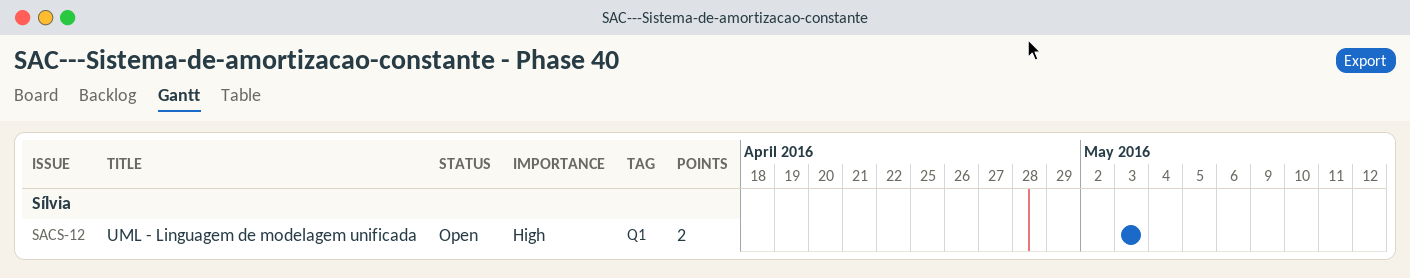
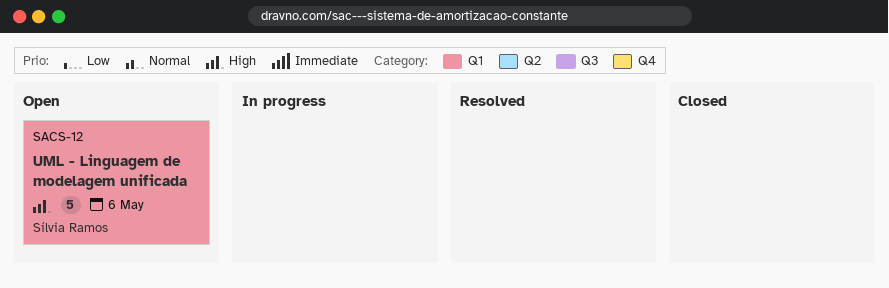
SACS-12, estimate: 2 -> 5
SACS-12, due: May 3 -> May 6

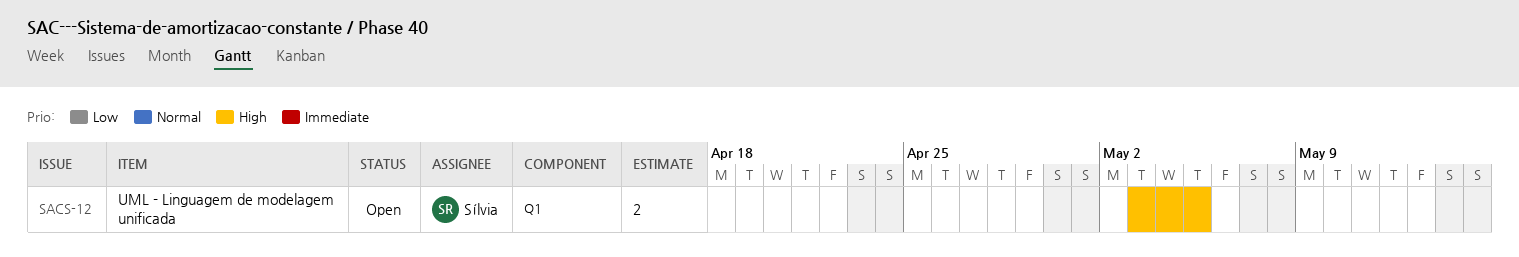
SACS-12, estimate: 5 -> 2
SACS-12, due: May 6 -> May 5

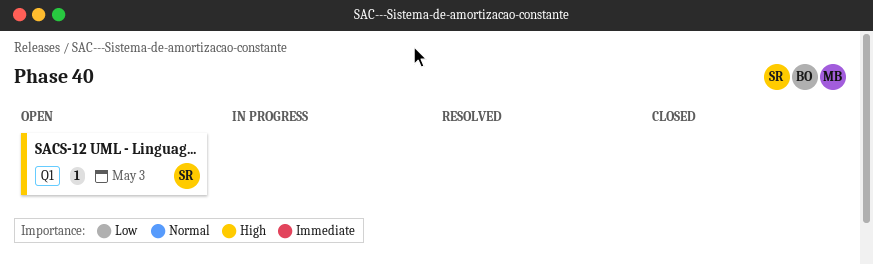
SACS-12, estimate: 2 -> 1
SACS-12, due: May 5 -> May 3

